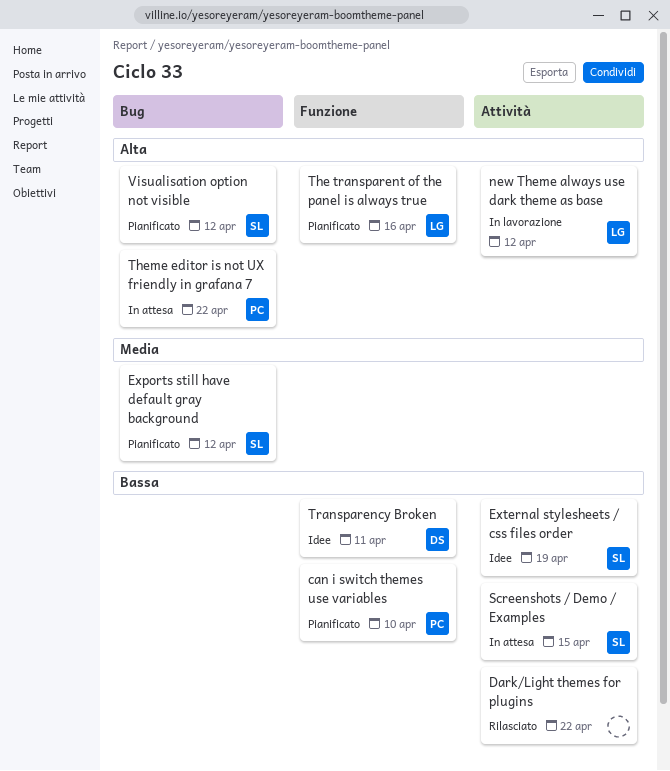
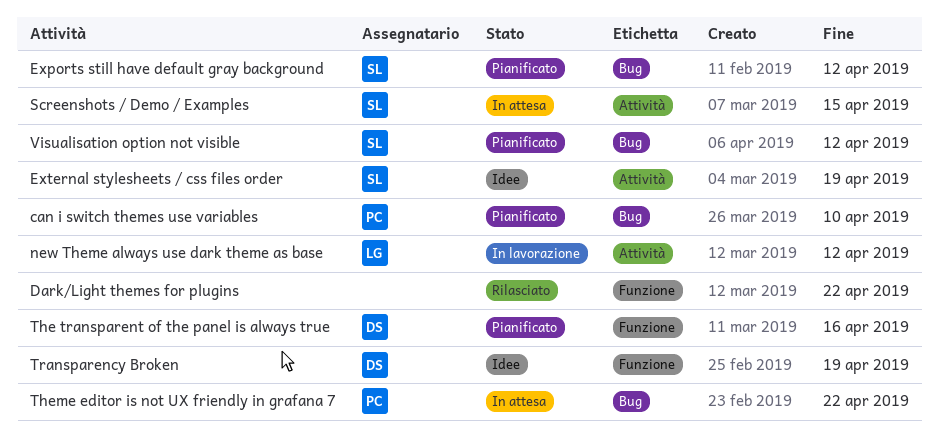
can i switch themes use variables, label: Funzione -> Bug
Dark/Light themes for plugins, label: Attività -> Funzione
The transparent of the panel is always true, owner: LG -> DS
Transparency Broken, due: Apr 11 -> Apr 19

